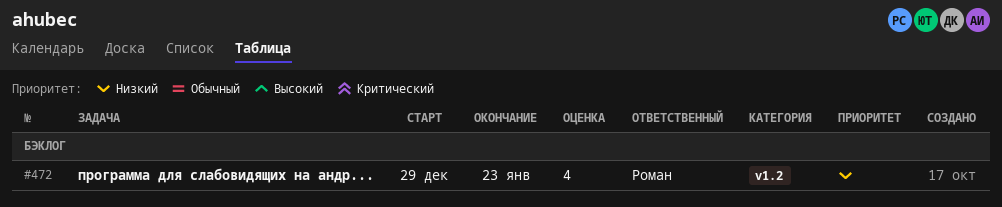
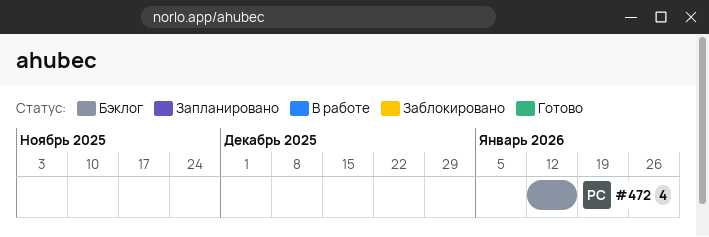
#472, start: Dec 29 -> Jan 12
#472, due: Jan 23 -> Jan 16

